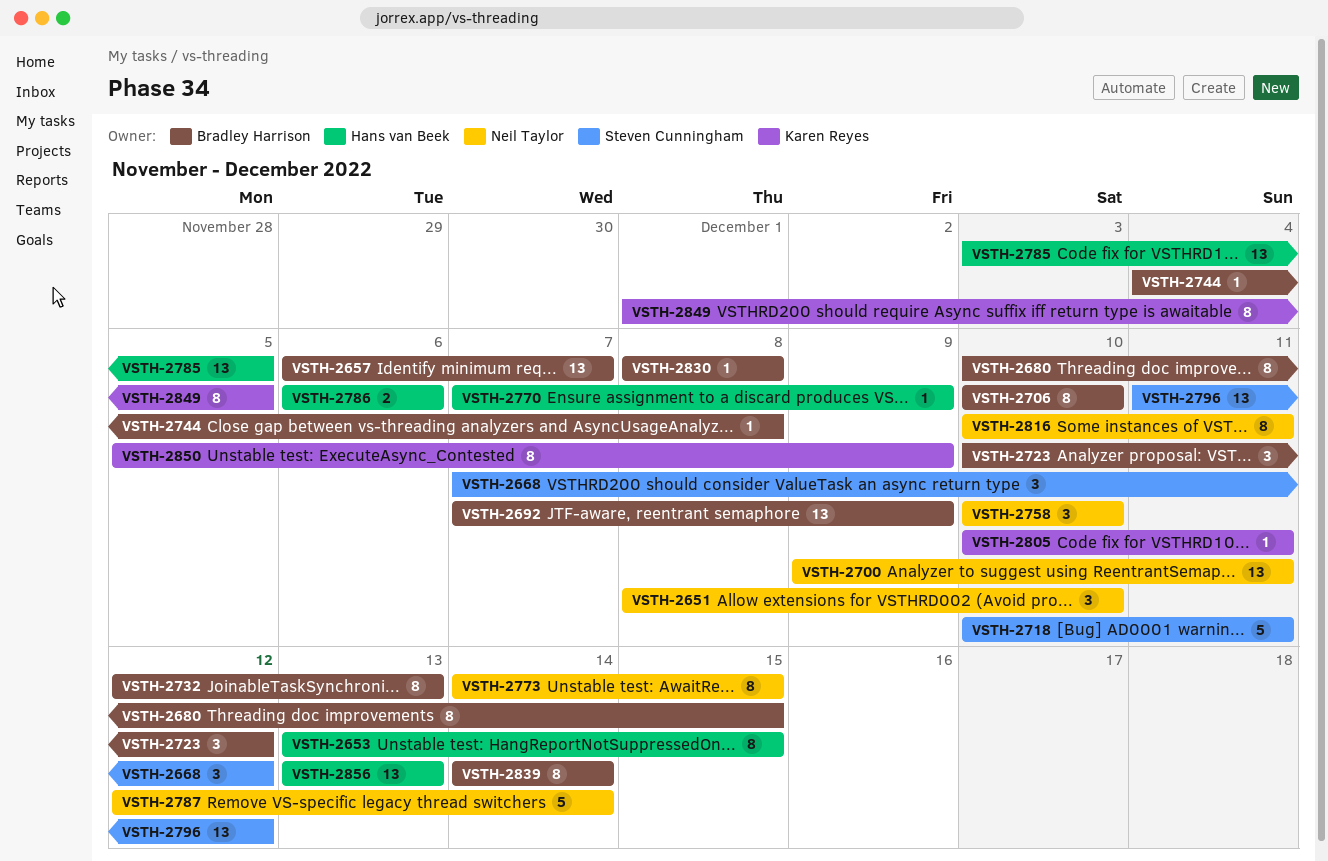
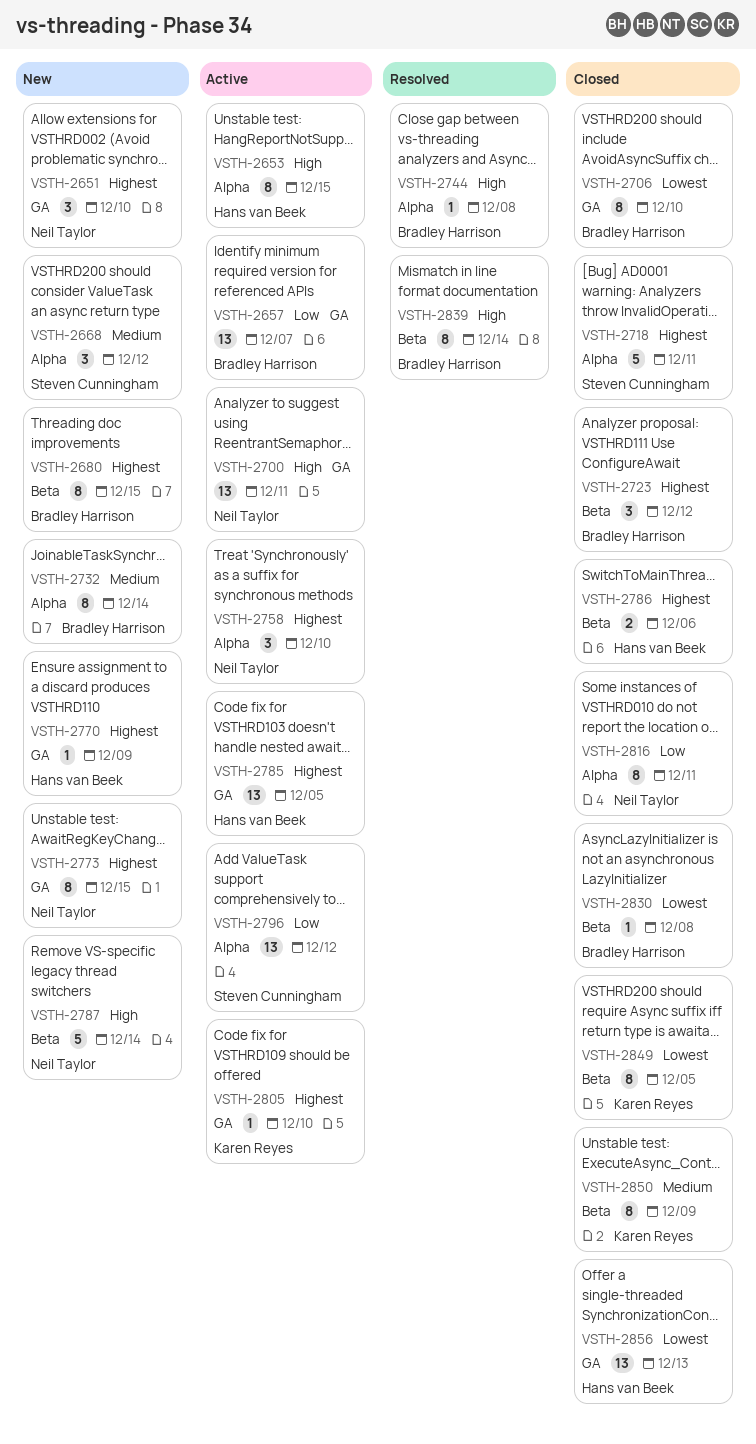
VSTH-2692: present -> none
VSTH-2732, due: Dec 13 -> Dec 14
VSTH-2805, due: Dec 11 -> Dec 10

